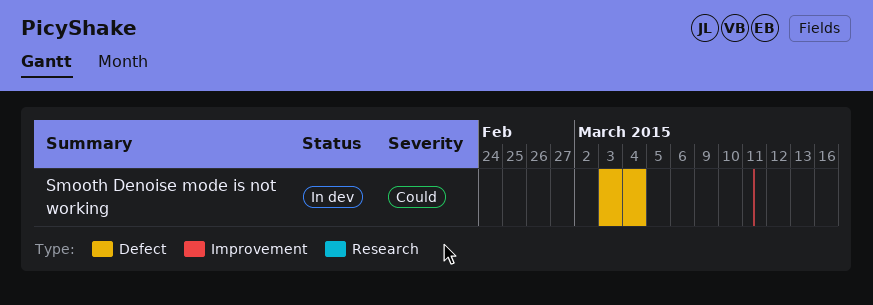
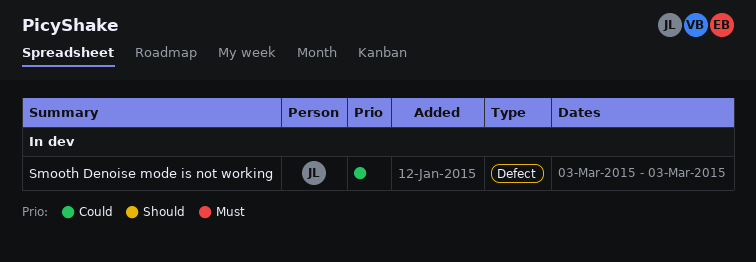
Smooth Denoise mode is not working, due: Mar 4 -> Mar 3

